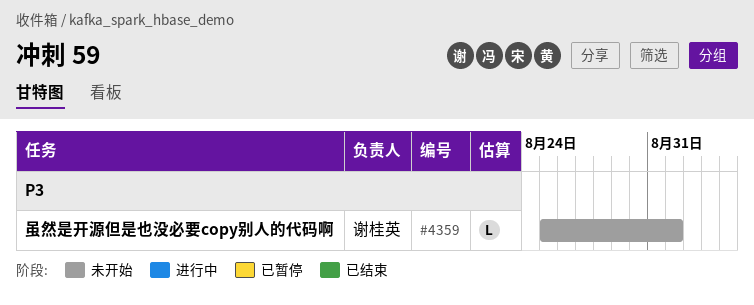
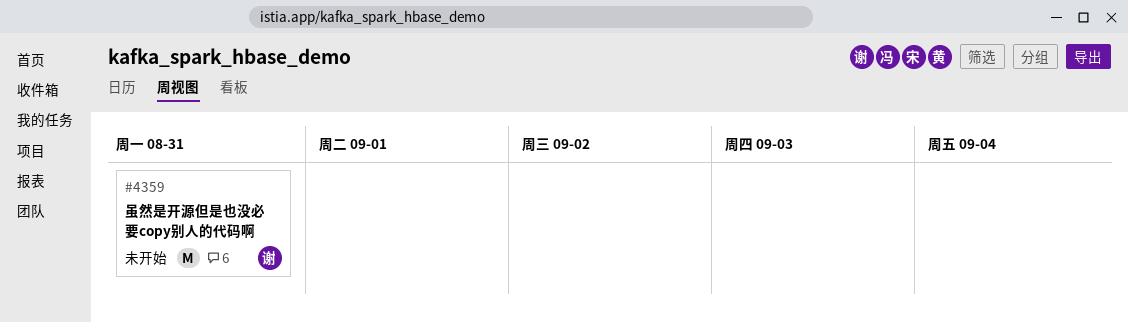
#4359, estimate: L -> M
#4359, due: Sep 1 -> Aug 31

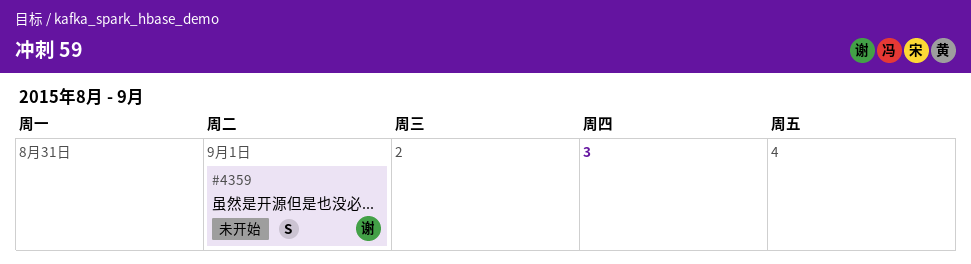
#4359, estimate: M -> S
#4359, due: Aug 31 -> Sep 1

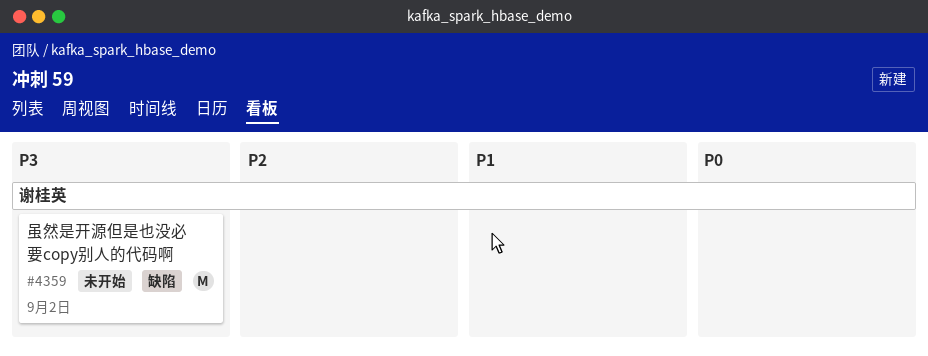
#4359, estimate: S -> M
#4359, due: Sep 1 -> Sep 2

